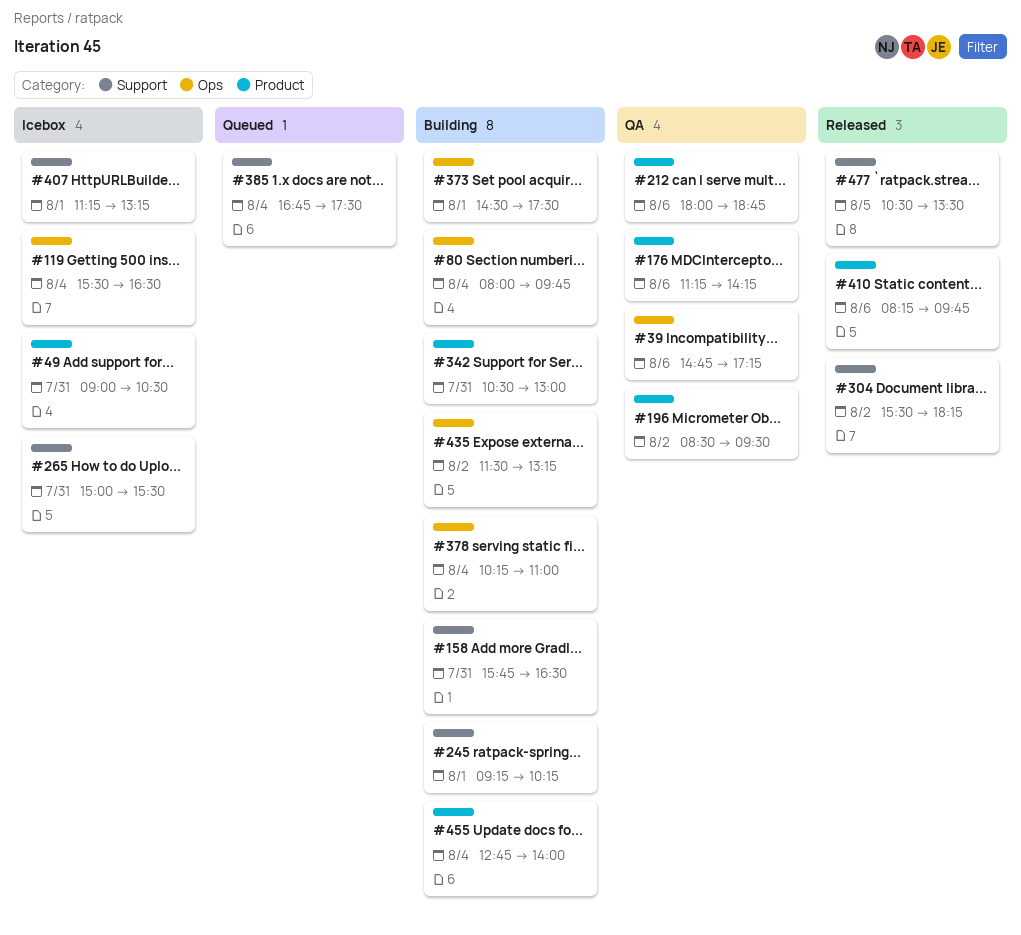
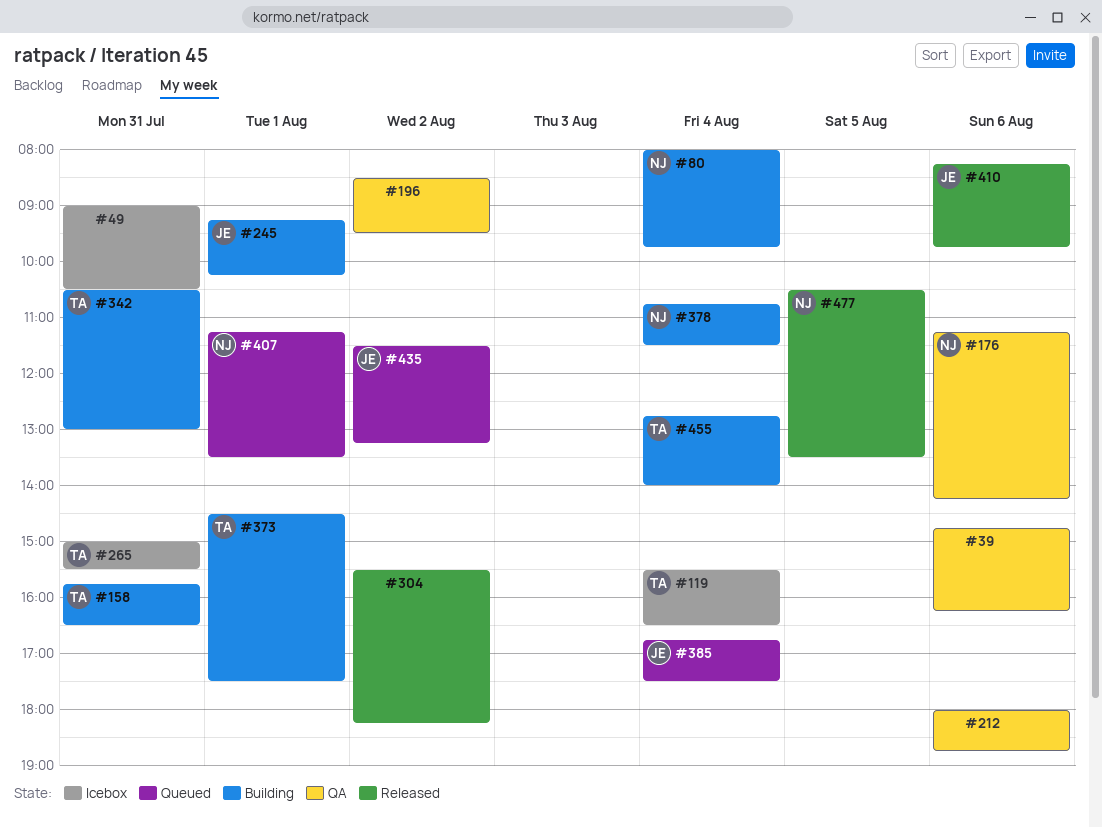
#39, ends: 17:15 -> 16:15
#378, begins: 10:15 -> 10:45
#378, ends: 11:00 -> 11:30
#407, status: Icebox -> Queued
#407, ends: 13:15 -> 13:30
#435, status: Building -> Queued

